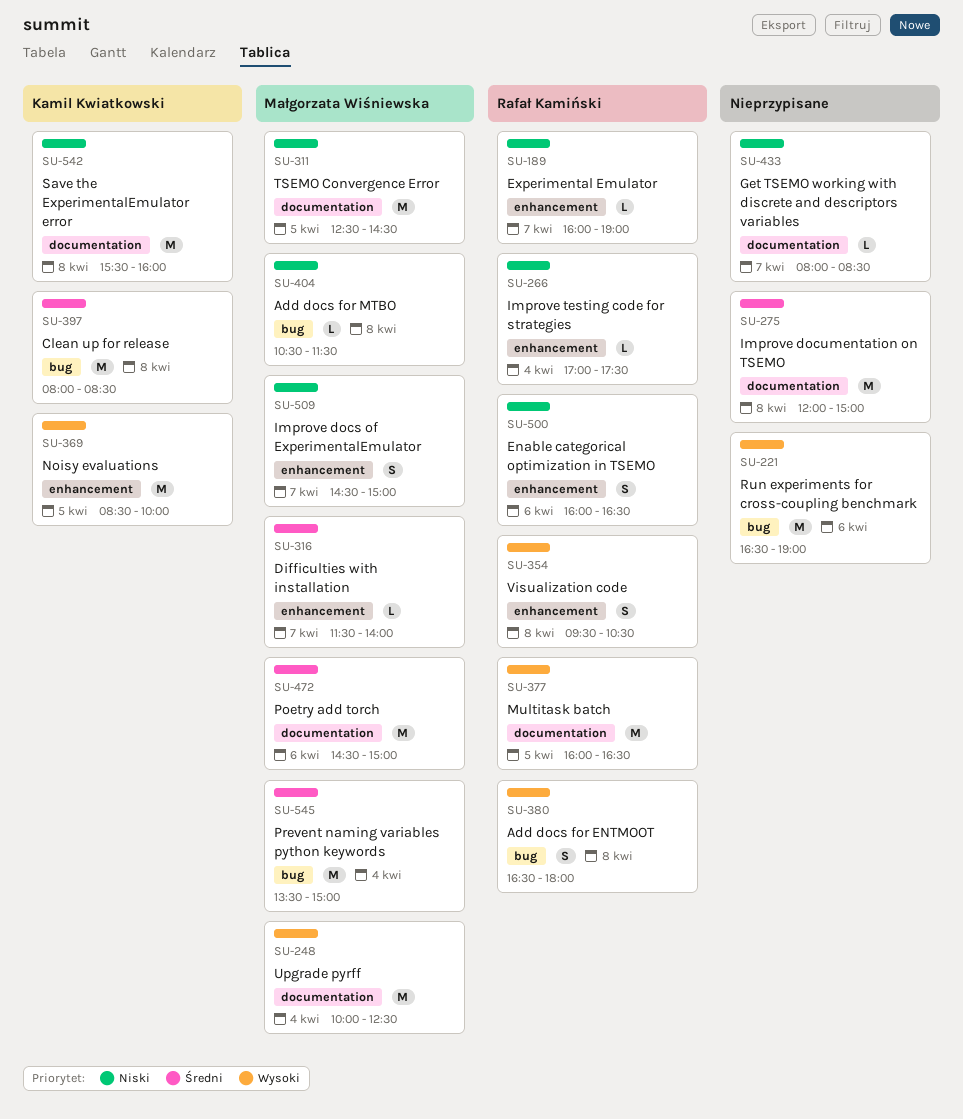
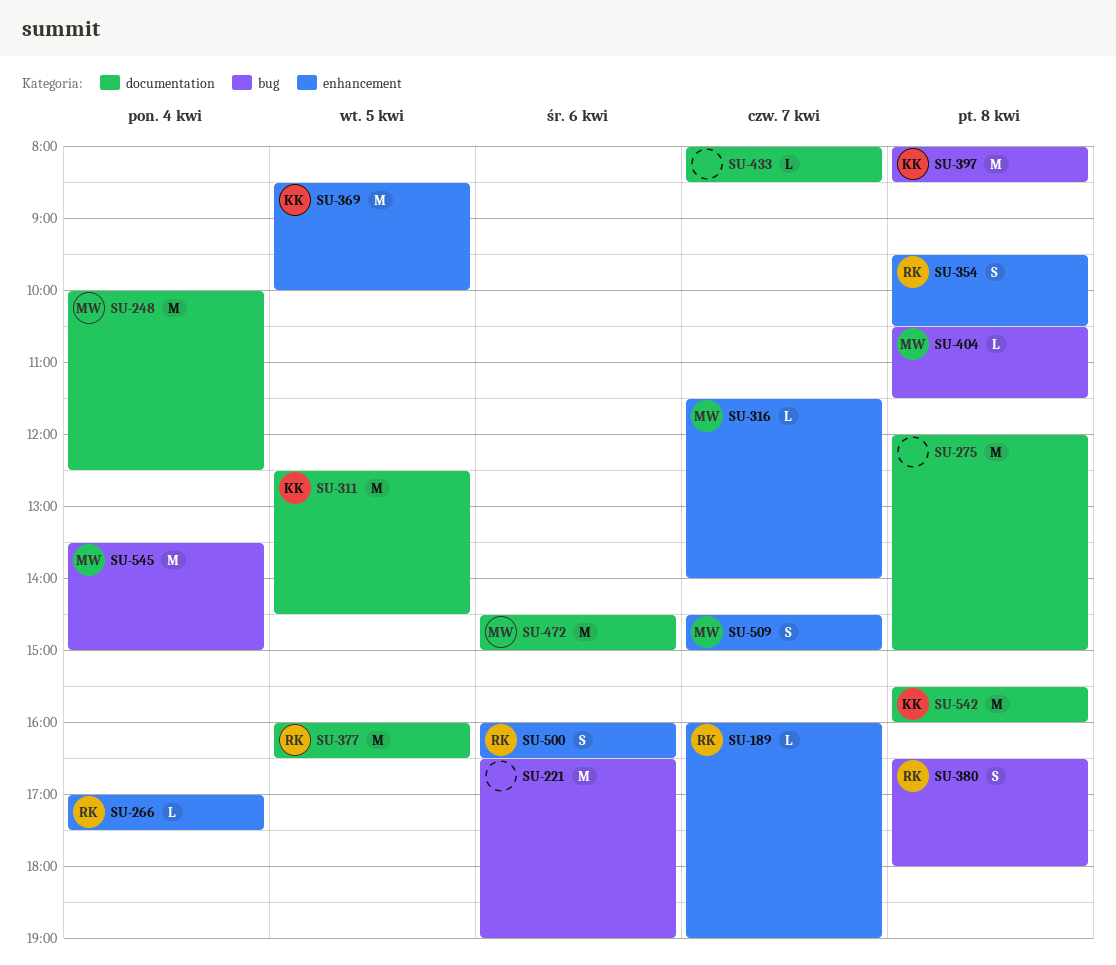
SU-311, owner: Małgorzata Wiśniewska -> Kamil Kwiatkowski

